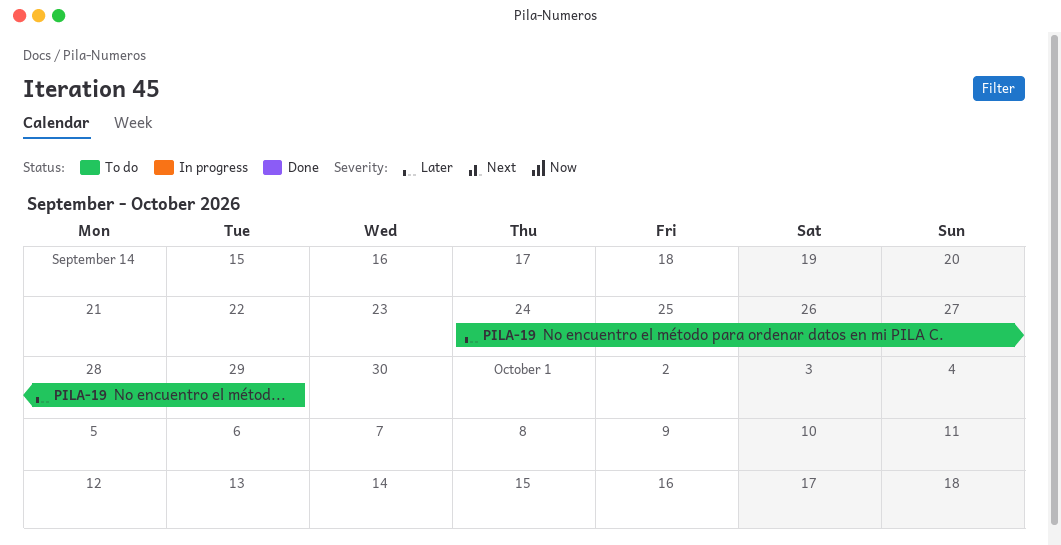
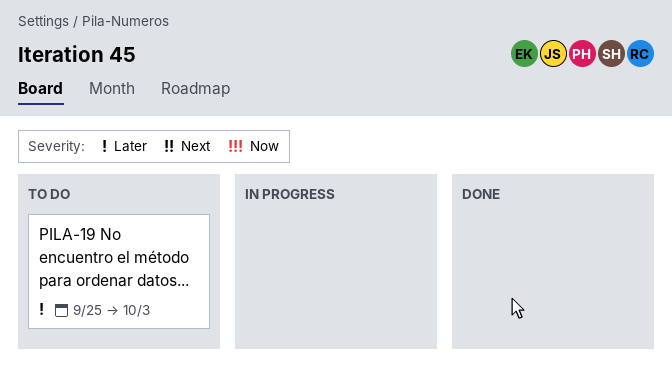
PILA-19, start: Sep 24 -> Sep 25
PILA-19, due: Sep 29 -> Oct 3

